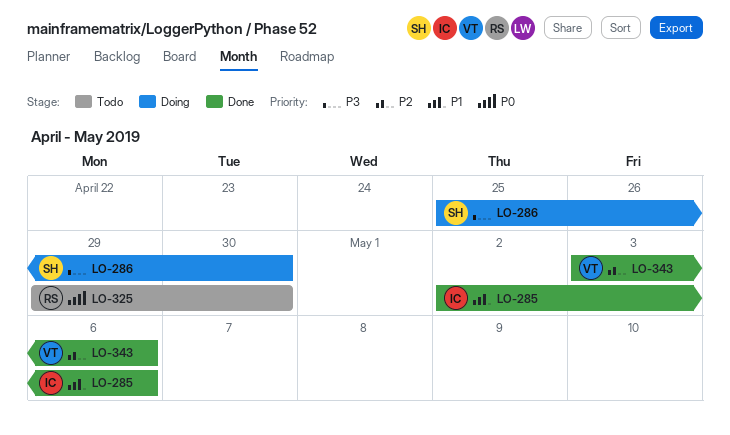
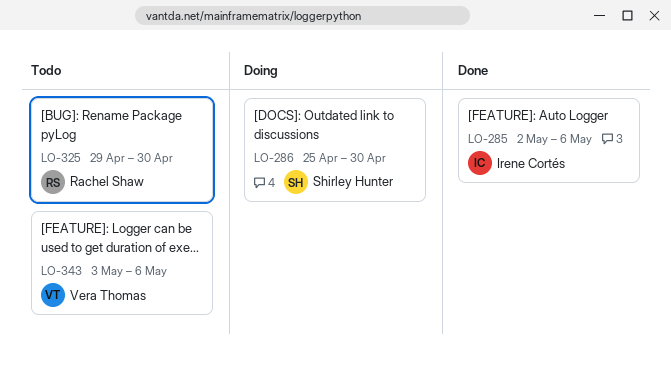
LO-343, status: Done -> Todo

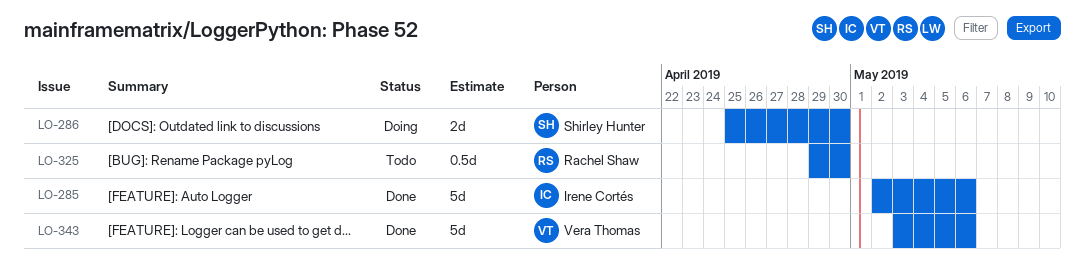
LO-343, status: Todo -> Done

